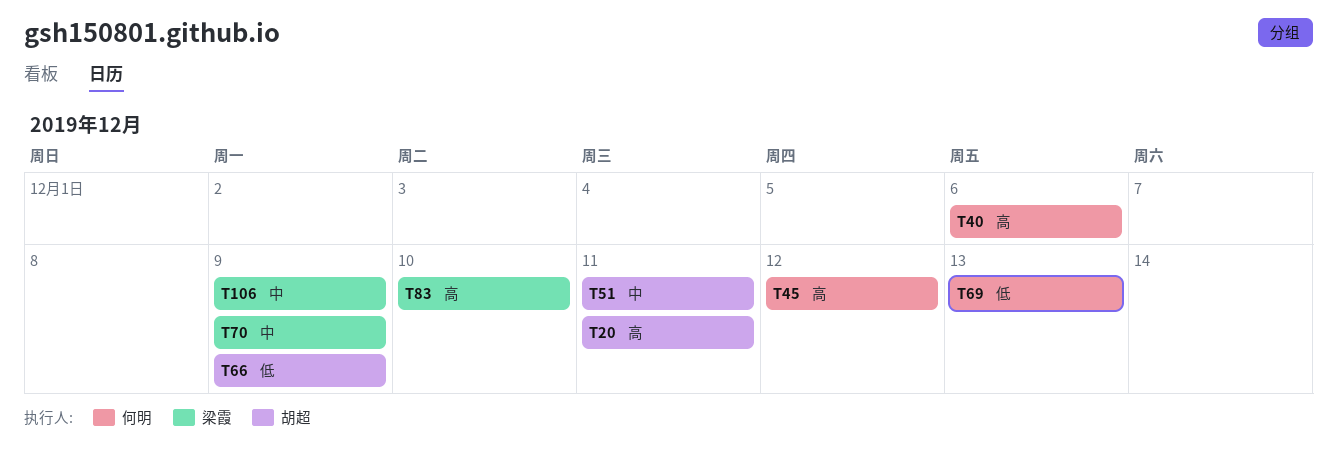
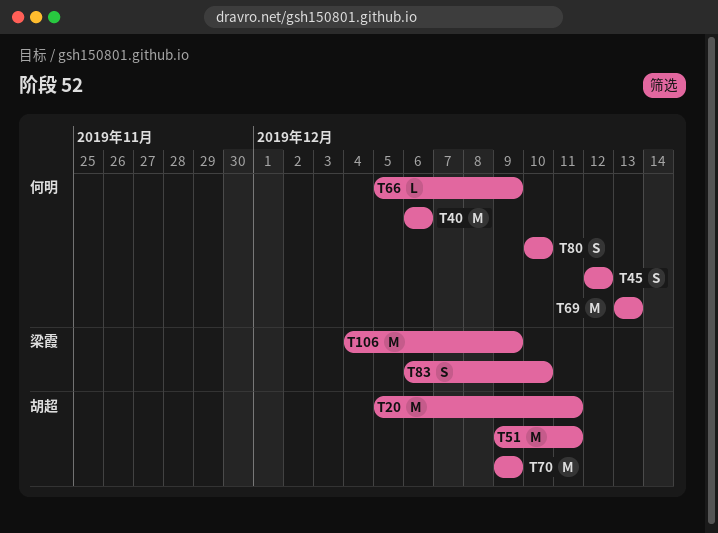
T66, owner: 胡超 -> 何明
T70, owner: 梁霞 -> 胡超
T80: none -> present

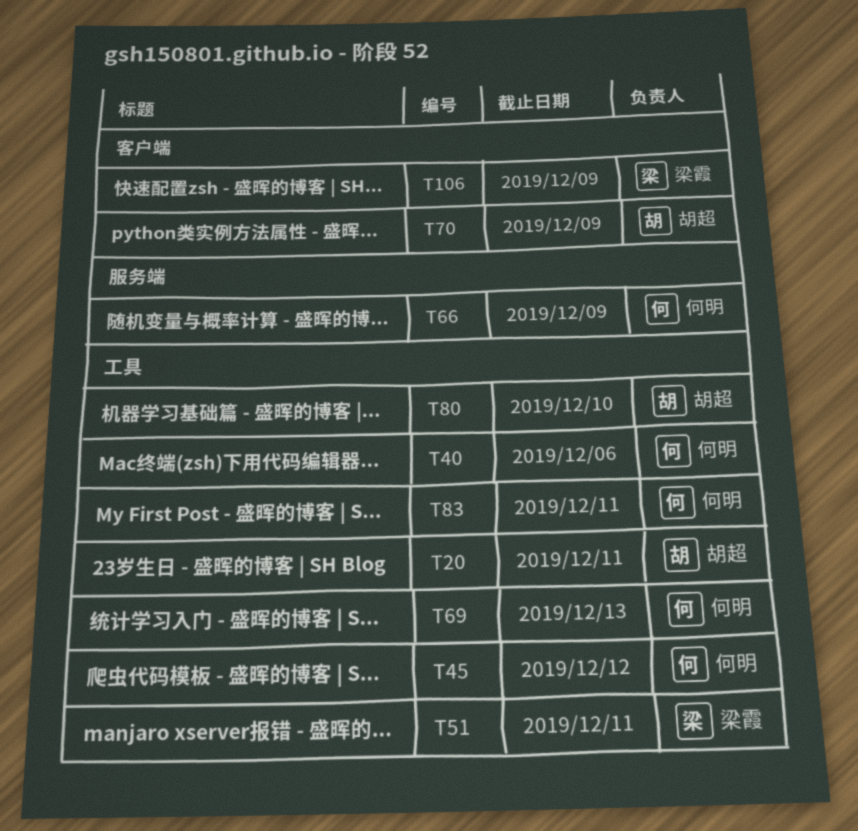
T51, owner: 胡超 -> 梁霞
T80, owner: 何明 -> 胡超
T83, owner: 梁霞 -> 何明
T83, due: Dec 10 -> Dec 11

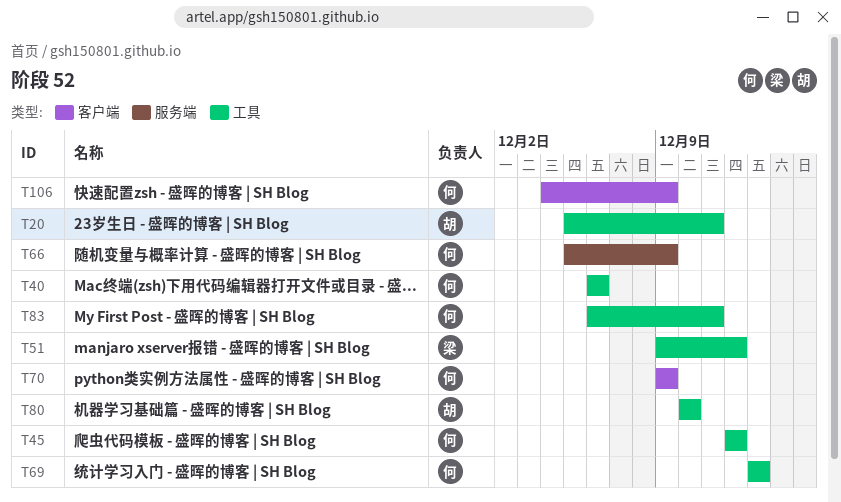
T51, due: Dec 11 -> Dec 12
T70, owner: 胡超 -> 何明
T106, owner: 梁霞 -> 何明

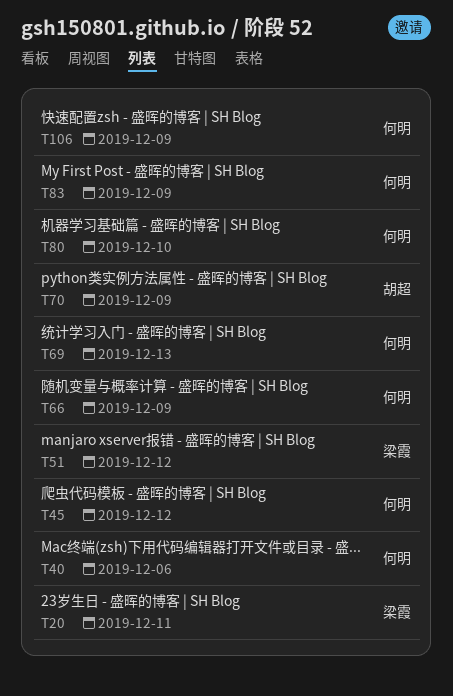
T20, owner: 胡超 -> 梁霞
T70, owner: 何明 -> 胡超
T80, owner: 胡超 -> 何明
T83, due: Dec 11 -> Dec 9

